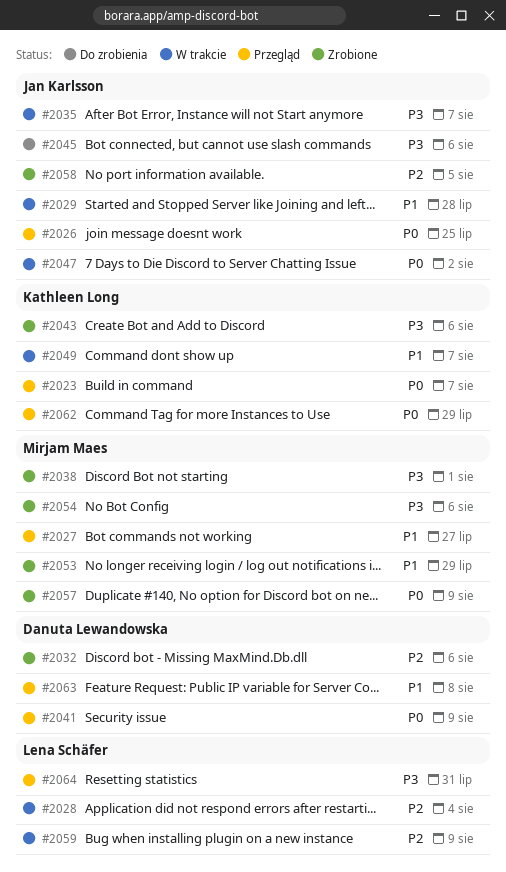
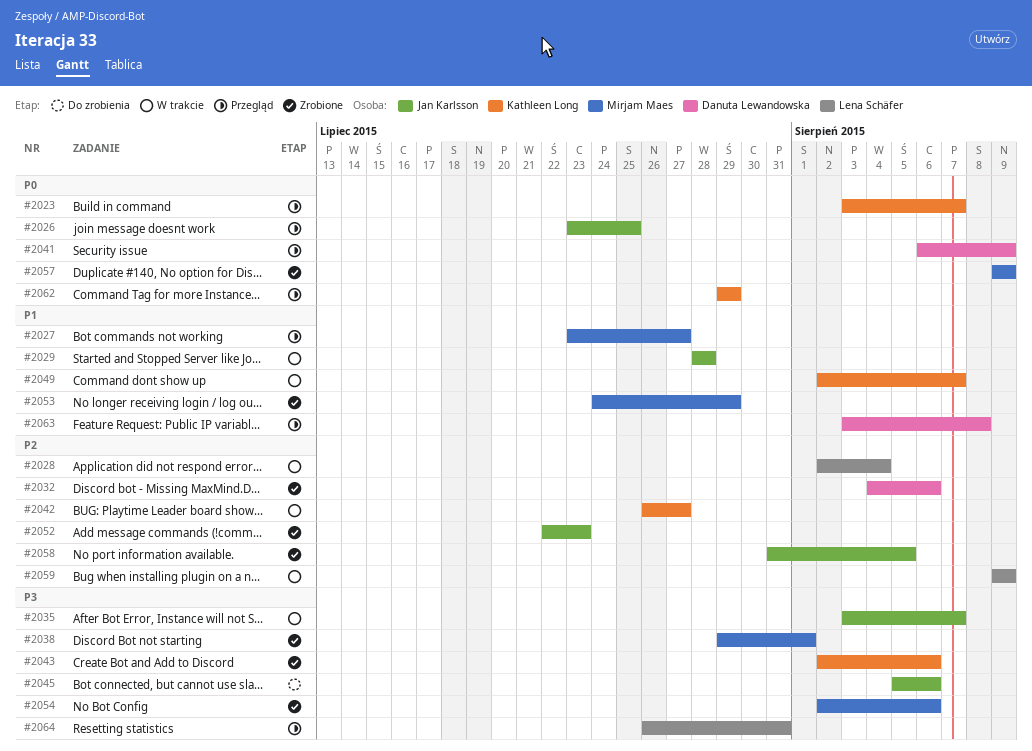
#2042: none -> present
#2047: present -> none
#2052: none -> present

